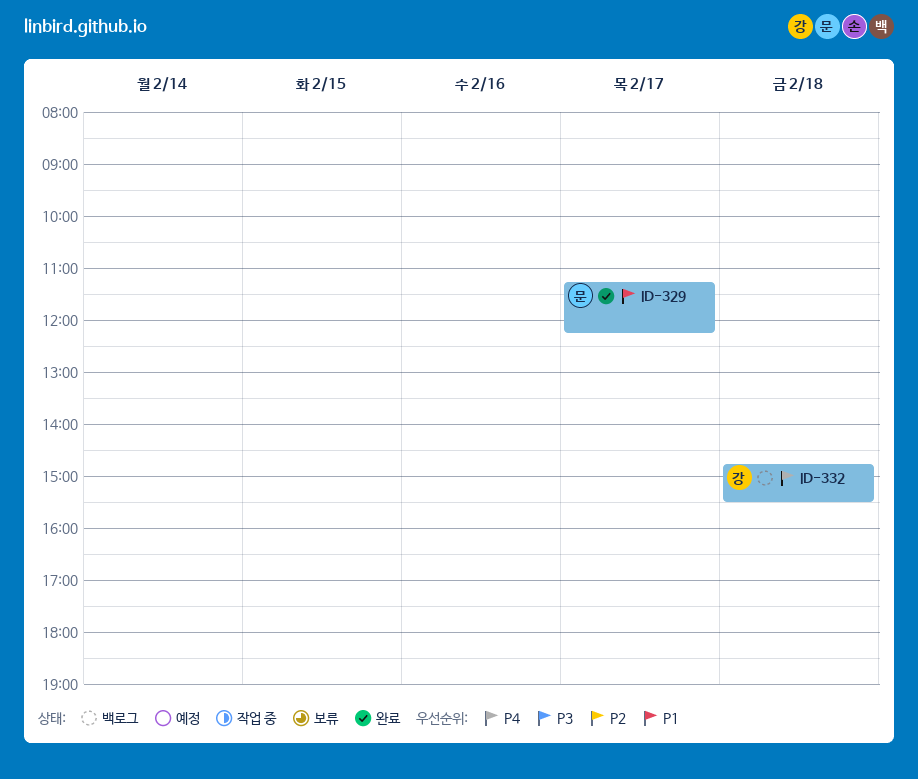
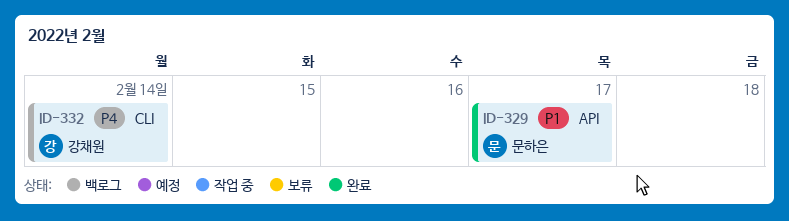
ID-332, day: Feb 18 -> Feb 14

